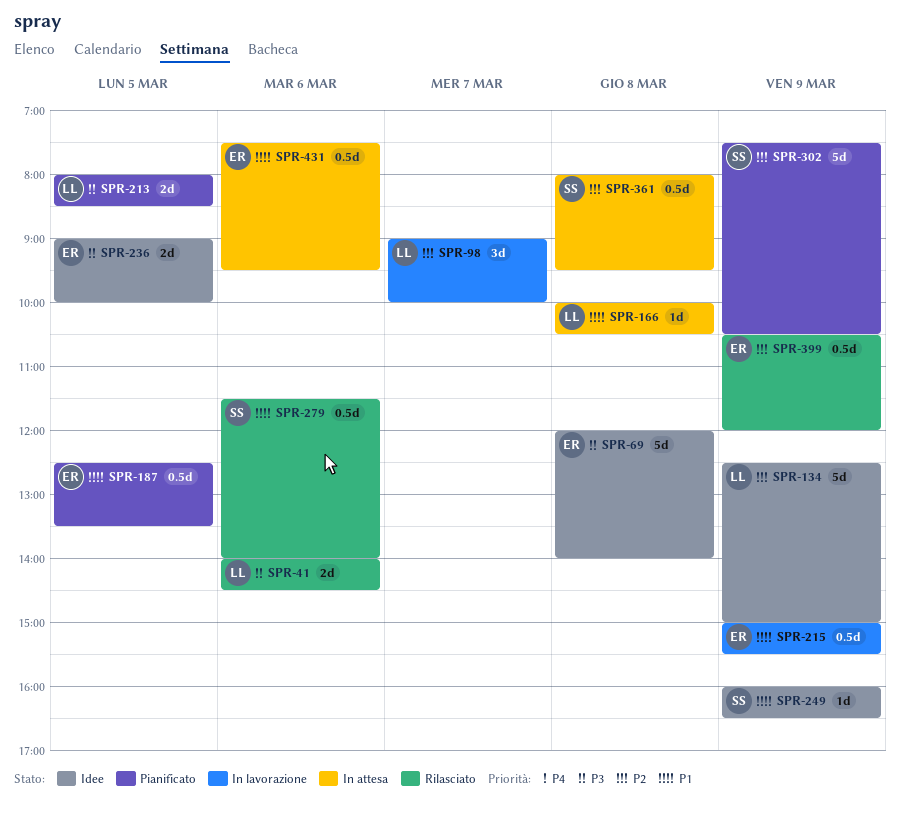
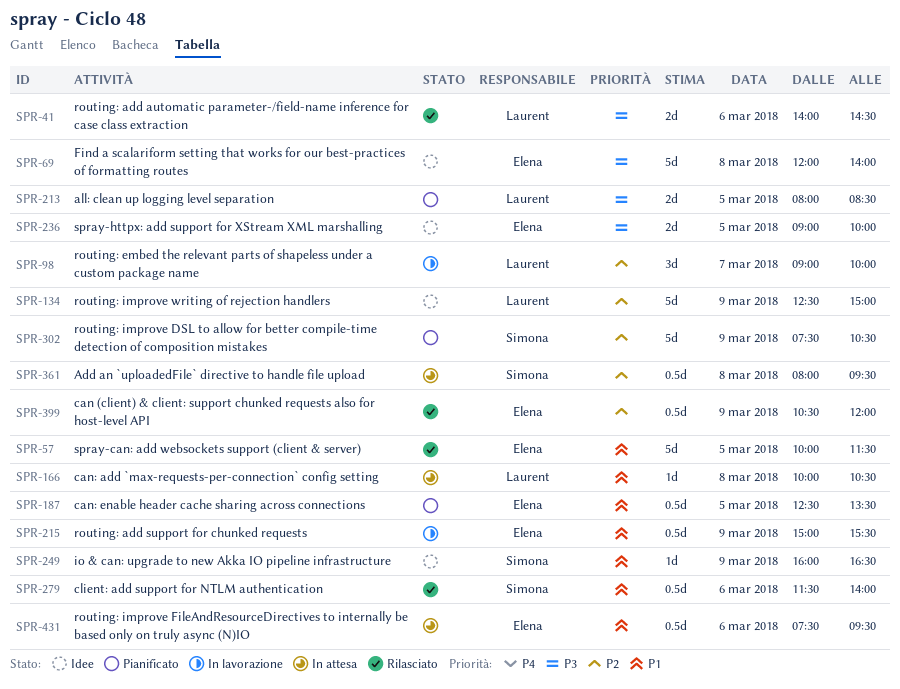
SPR-57: none -> present

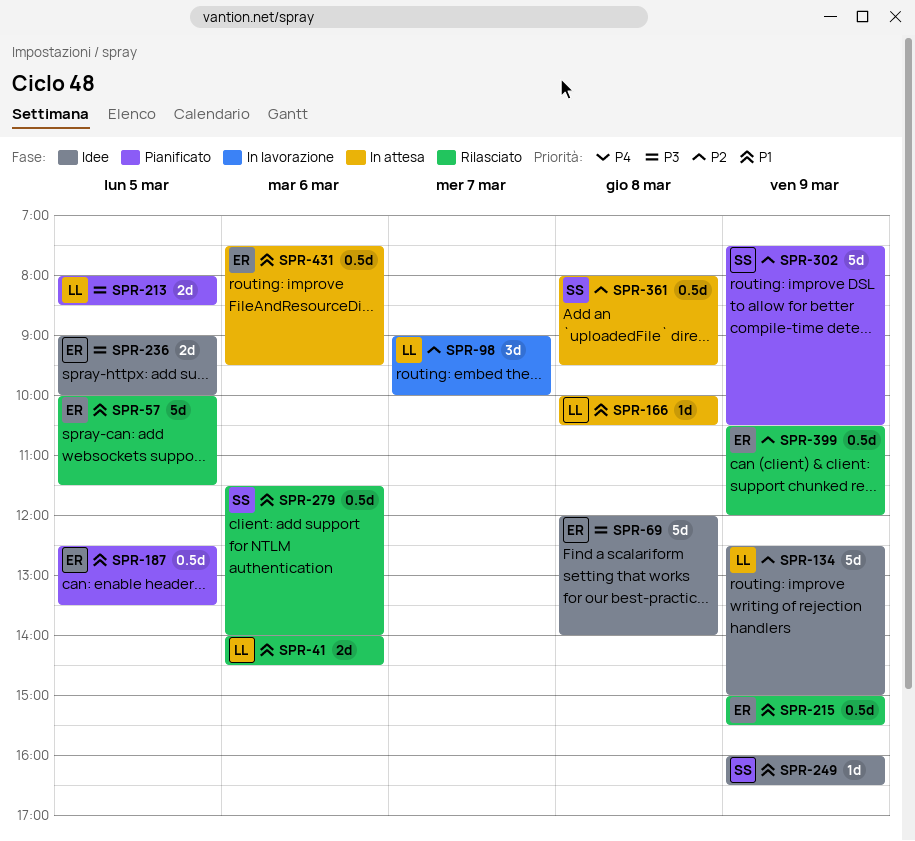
SPR-41, priority: P3 -> P1
SPR-215, status: In lavorazione -> Rilasciato

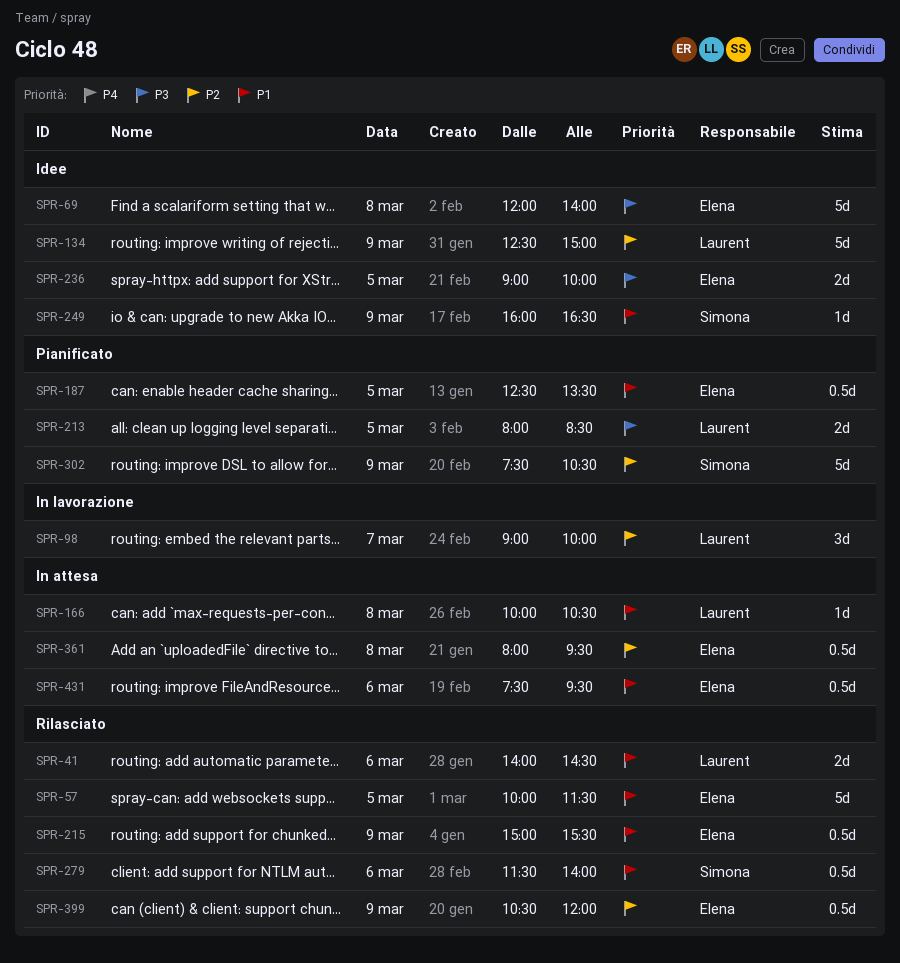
SPR-361, owner: Simona -> Elena

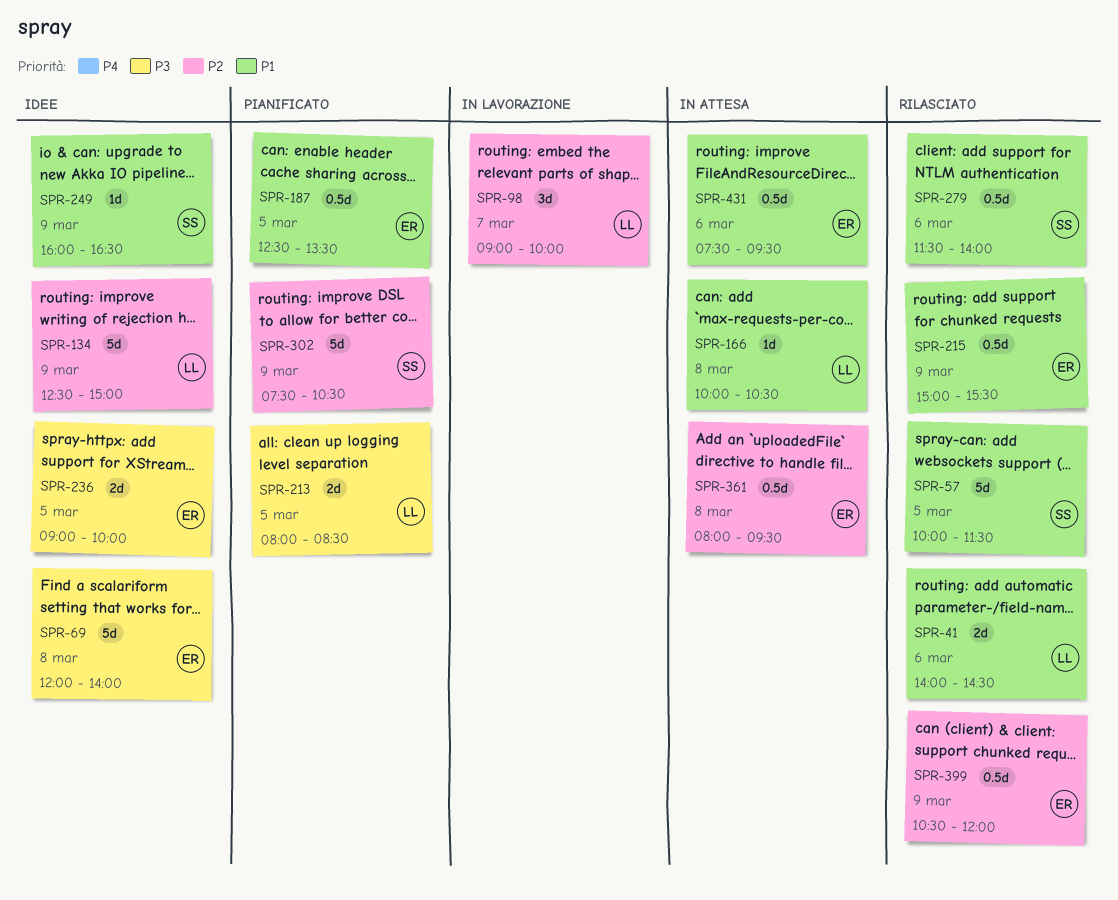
SPR-57, owner: Elena -> Simona

